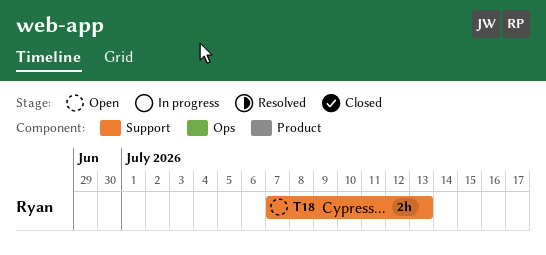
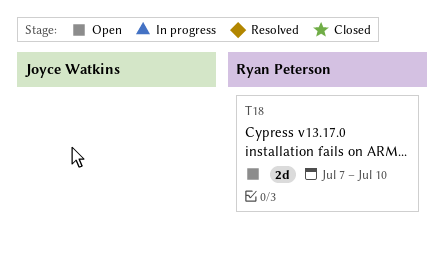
T18, estimate: 2h -> 2d
T18, due: Jul 13 -> Jul 10

